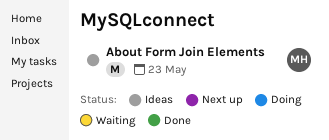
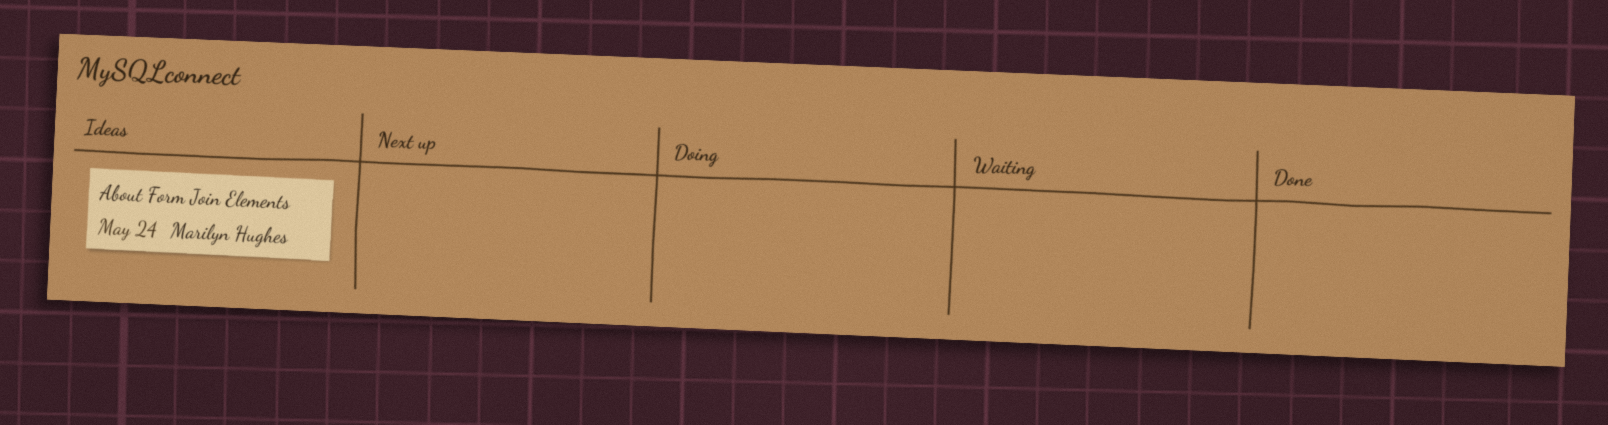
About Form Join Elements, due: May 23 -> May 24

